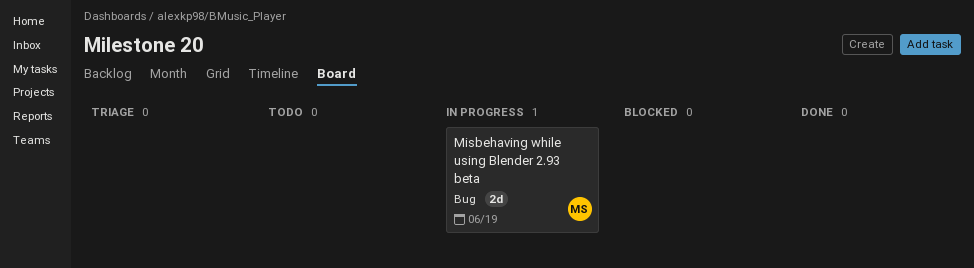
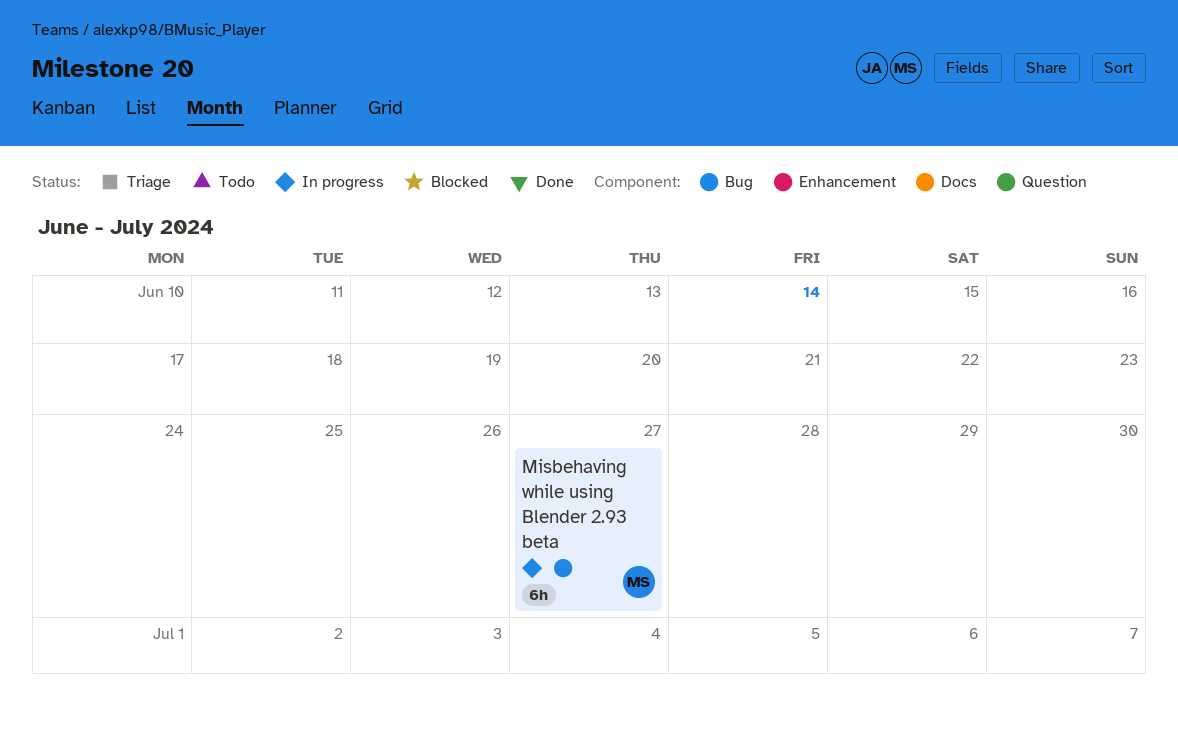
Misbehaving while using Blender 2.93 beta, estimate: 2d -> 6h
Misbehaving while using Blender 2.93 beta, due: Jun 19 -> Jun 27

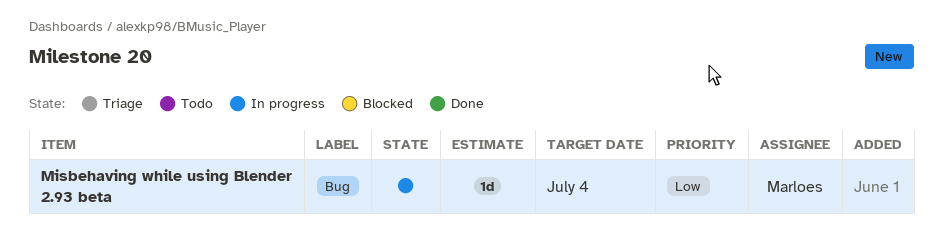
Misbehaving while using Blender 2.93 beta, estimate: 6h -> 1d
Misbehaving while using Blender 2.93 beta, due: Jun 27 -> Jul 4

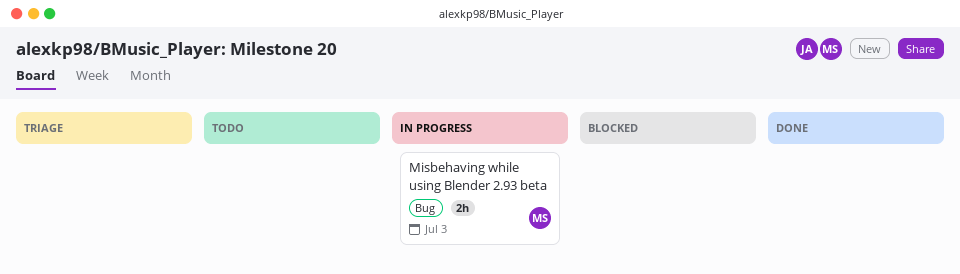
Misbehaving while using Blender 2.93 beta, estimate: 1d -> 2h
Misbehaving while using Blender 2.93 beta, due: Jul 4 -> Jul 3

